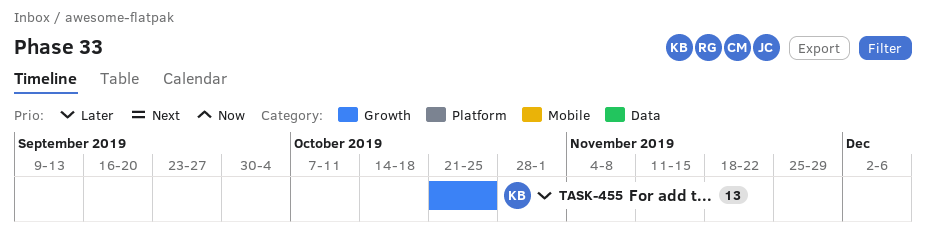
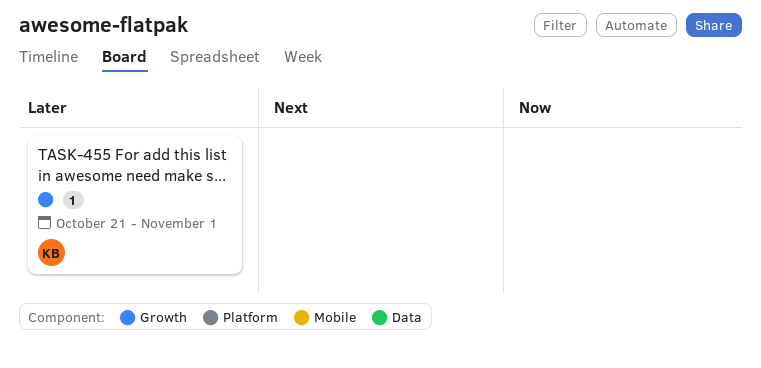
TASK-455, estimate: 13 -> 1
TASK-455, due: Oct 25 -> Nov 1

